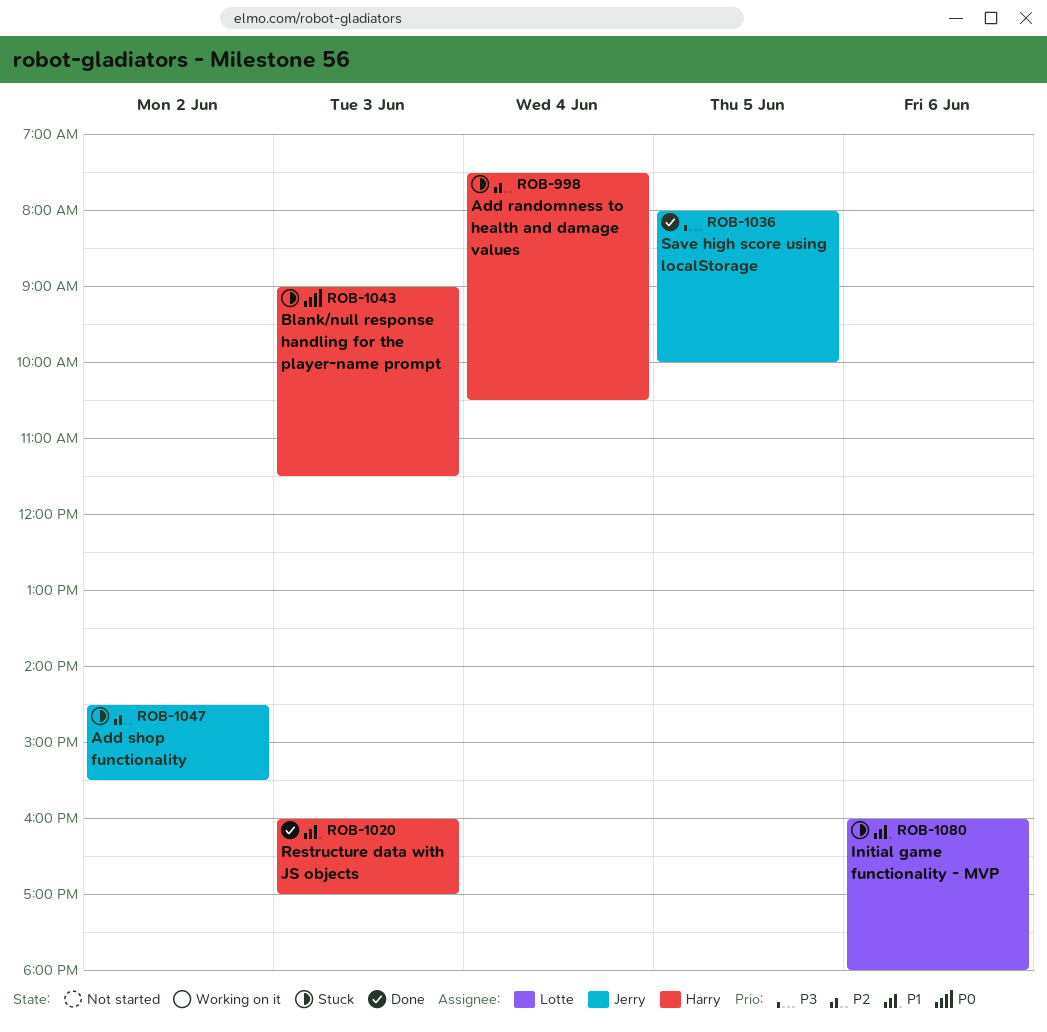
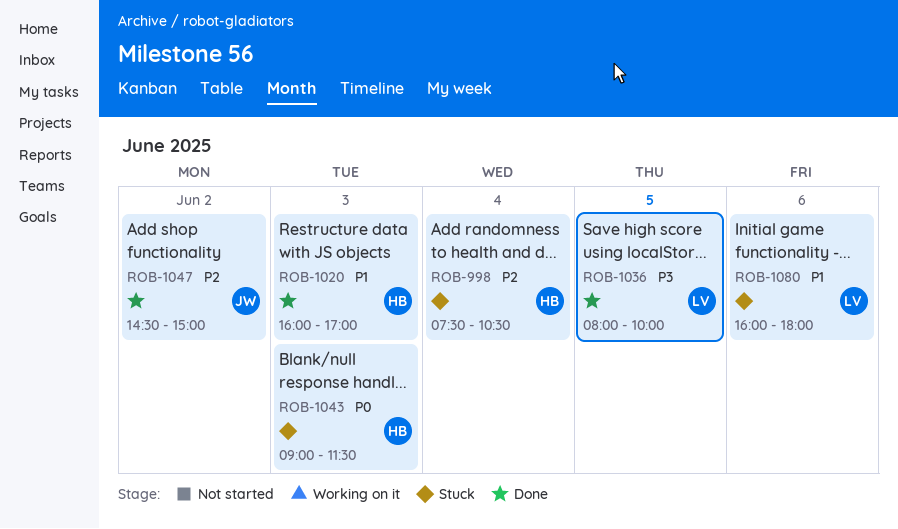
ROB-1036, owner: Jerry -> Lotte
ROB-1047, status: Stuck -> Done
ROB-1047, ends: 15:30 -> 15:00

